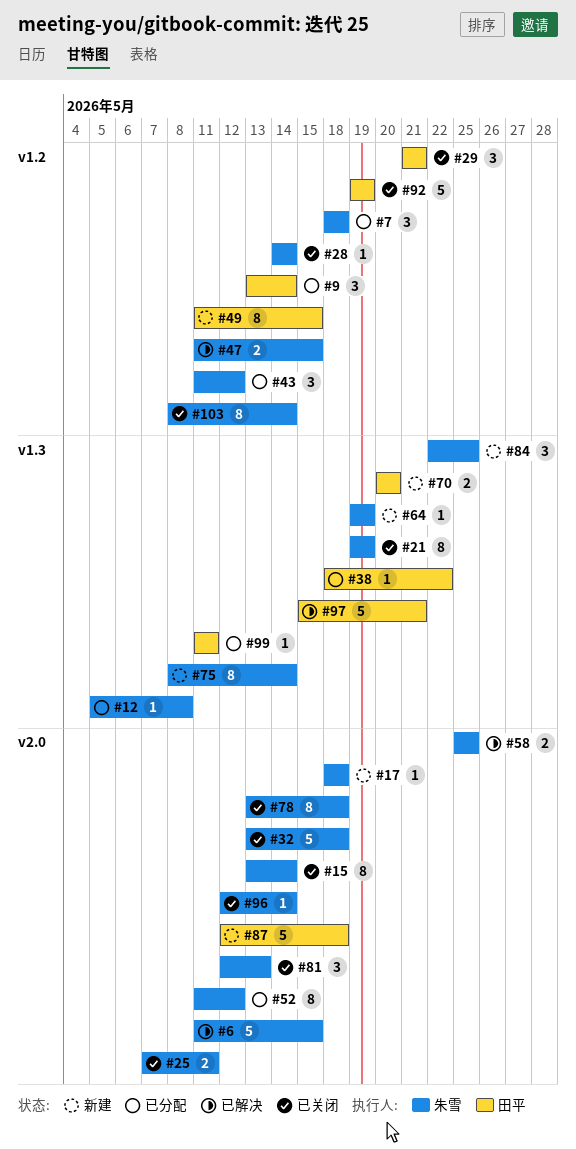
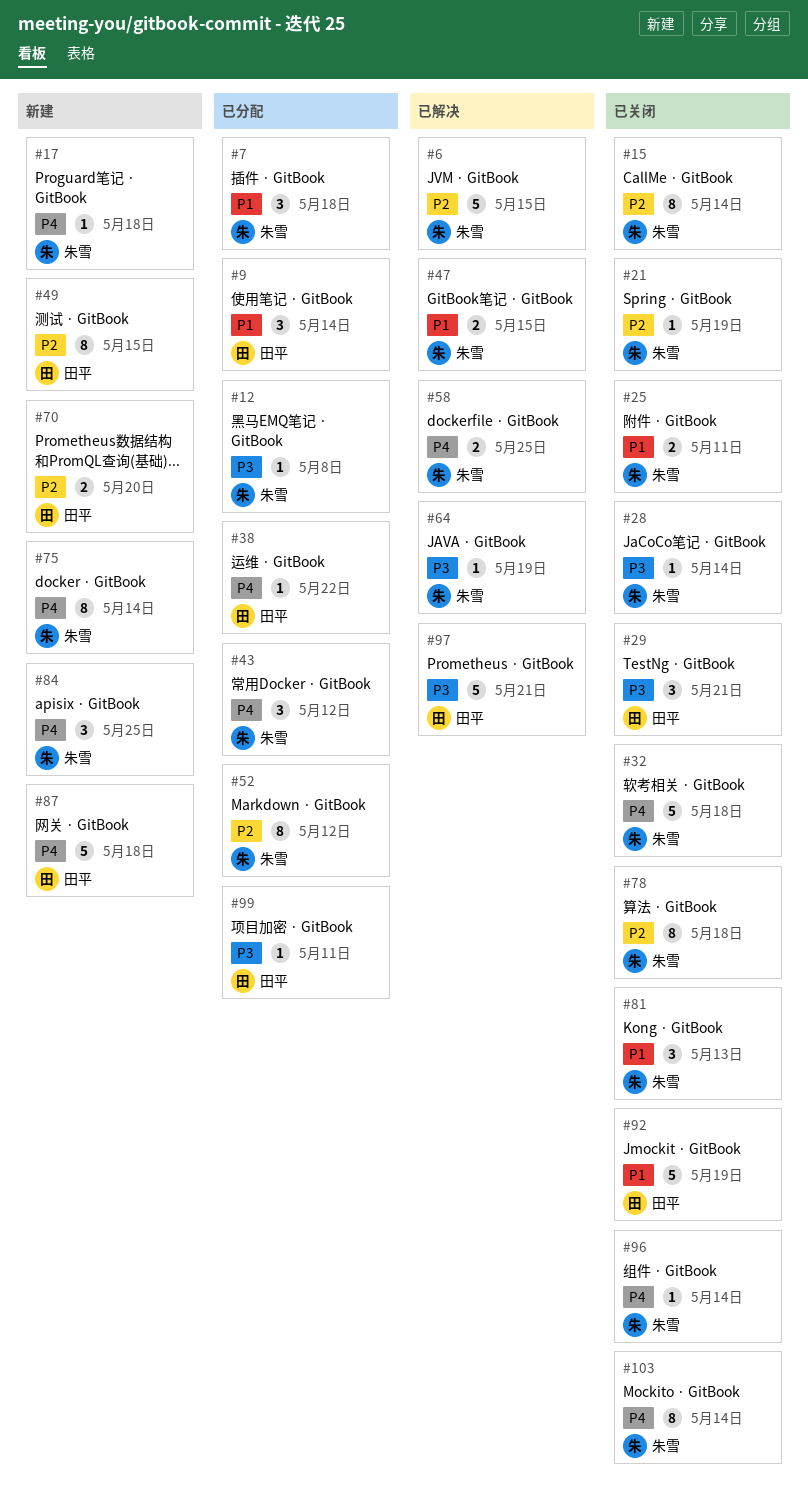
#21, estimate: 8 -> 1
#64, status: 新建 -> 已解决

